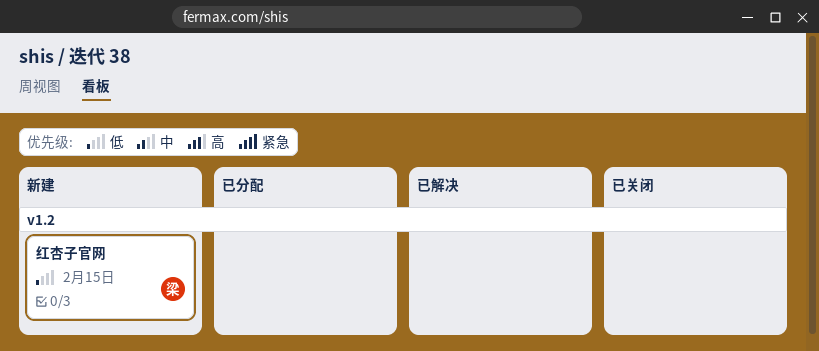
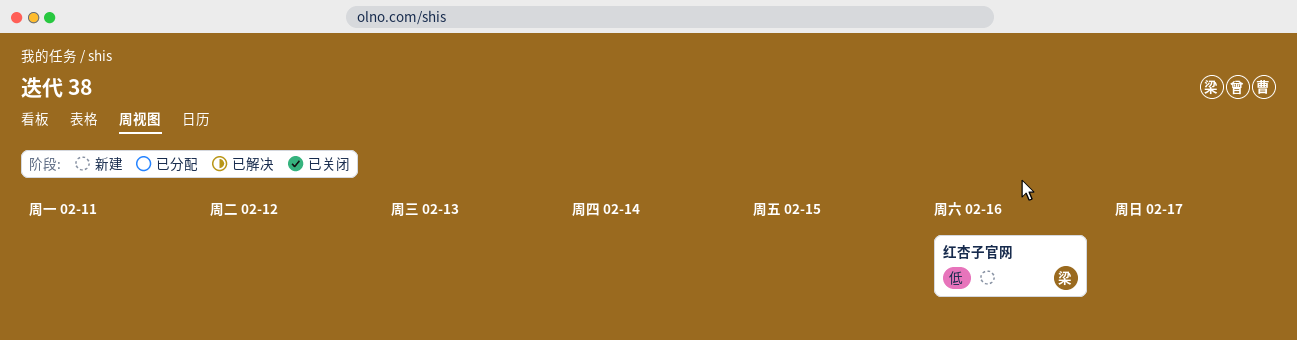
红杏子官网, due: Feb 15 -> Feb 16

